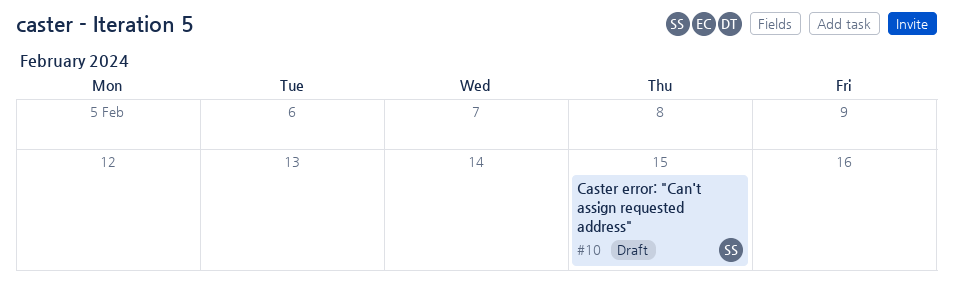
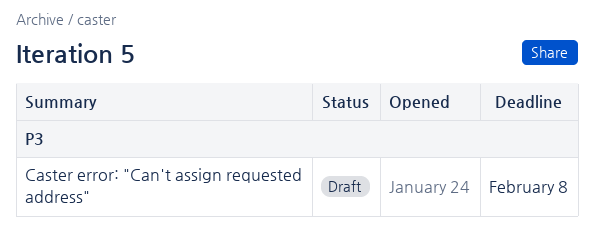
Caster error: "Can't assign requested address", due: Feb 15 -> Feb 8

